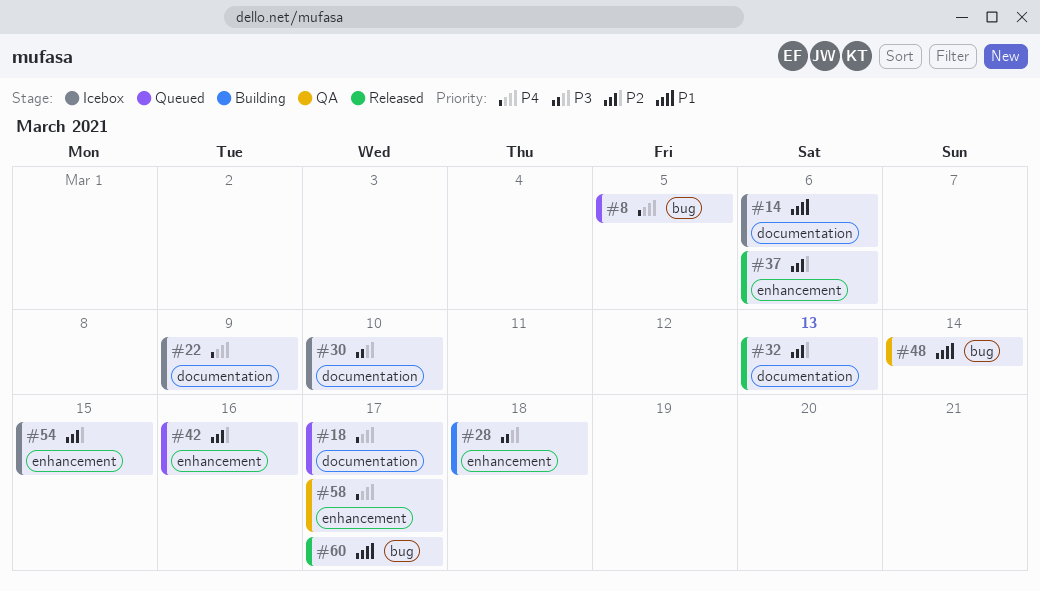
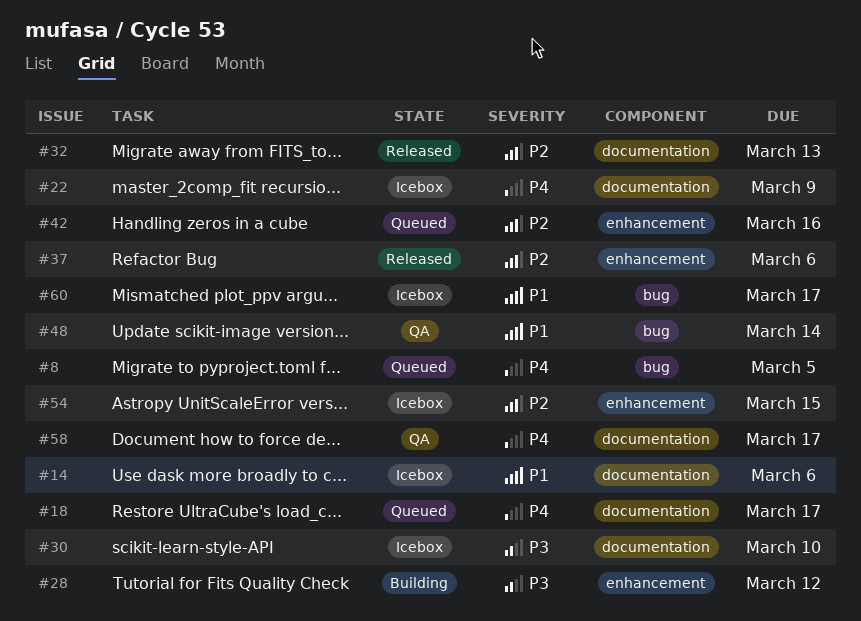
#28, due: Mar 18 -> Mar 12
#58, label: enhancement -> documentation
#60, status: Released -> Icebox

